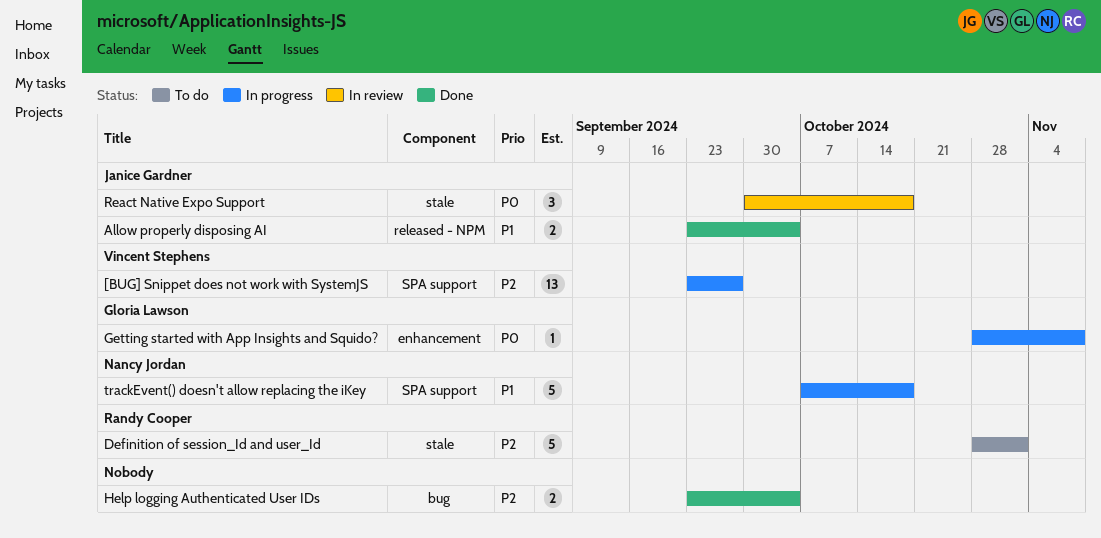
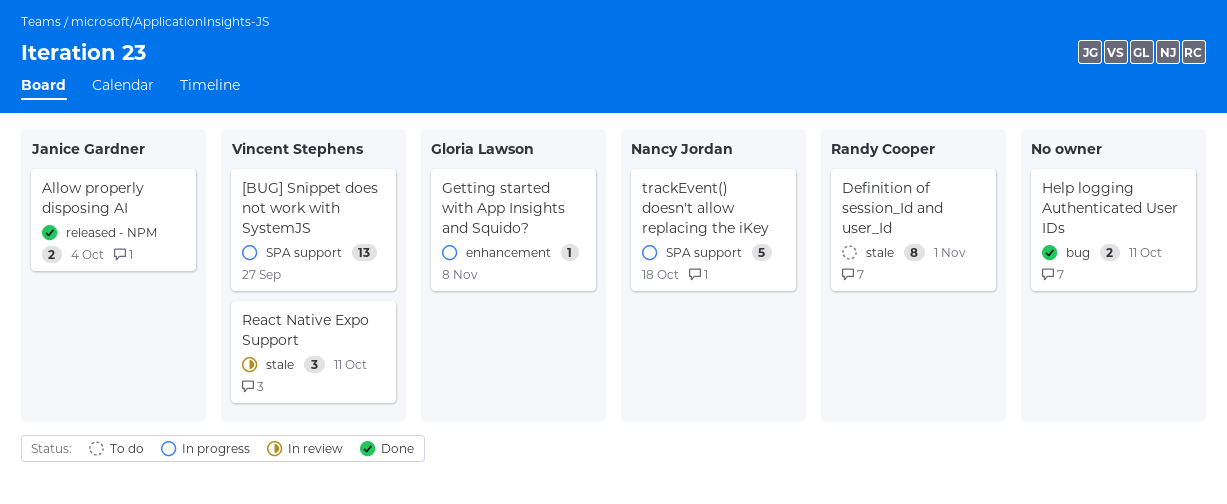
Definition of session_Id and user_Id, estimate: 5 -> 8
Help logging Authenticated User IDs, due: Oct 4 -> Oct 11
React Native Expo Support, owner: Janice Gardner -> Vincent Stephens
React Native Expo Support, due: Oct 18 -> Oct 11

